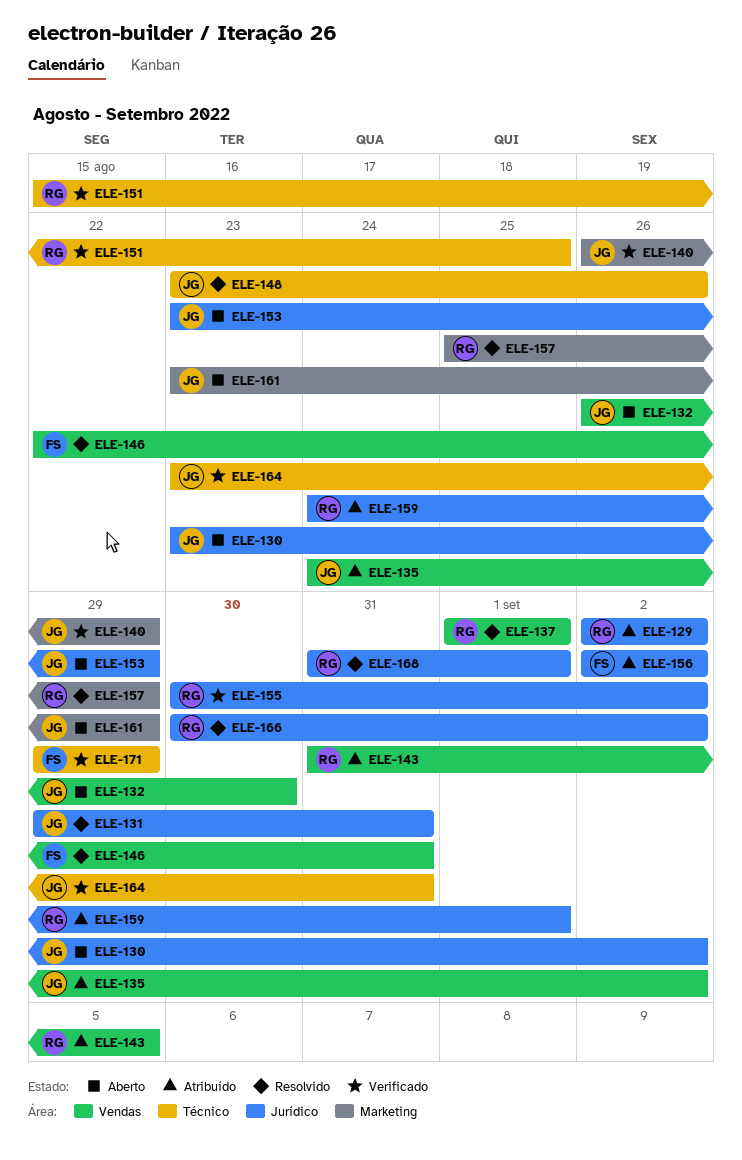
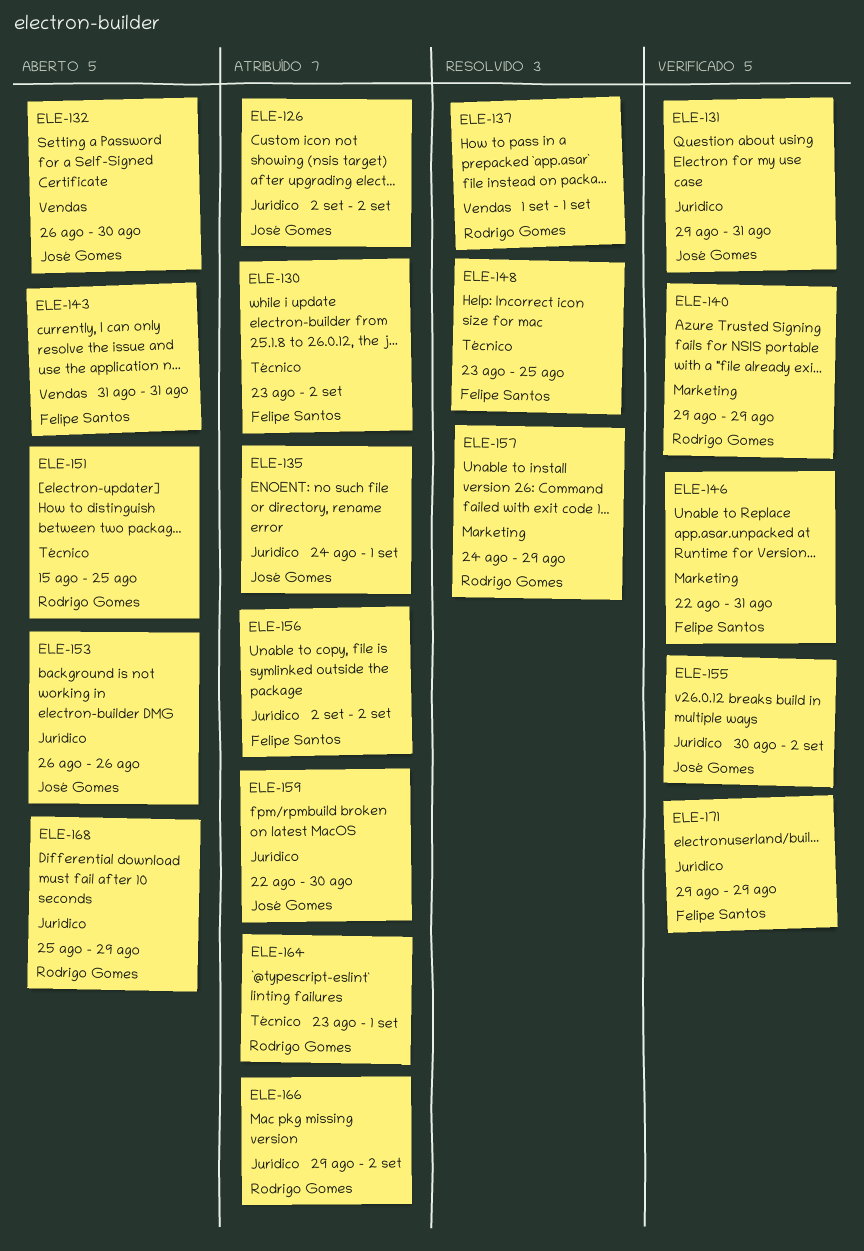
ELE-126: none -> present
ELE-129: present -> none
ELE-130, status: Aberto -> Atribuído
ELE-130, owner: José Gomes -> Felipe Santos
ELE-130, label: Jurídico -> Técnico
ELE-131, status: Resolvido -> Verificado
ELE-135, label: Vendas -> Jurídico
ELE-135, due: Sep 2 -> Sep 1
ELE-140, owner: José Gomes -> Rodrigo Gomes
ELE-140, start: Aug 26 -> Aug 29
ELE-143, status: Atribuído -> Aberto
ELE-143, owner: Rodrigo Gomes -> Felipe Santos
ELE-143, due: Sep 5 -> Aug 31
ELE-146, status: Resolvido -> Verificado
ELE-146, label: Vendas -> Marketing
ELE-148, owner: José Gomes -> Felipe Santos
ELE-148, due: Aug 26 -> Aug 25
ELE-151, status: Verificado -> Aberto
ELE-153, start: Aug 23 -> Aug 26
ELE-153, due: Aug 29 -> Aug 26
ELE-155, owner: Rodrigo Gomes -> José Gomes
ELE-157, start: Aug 25 -> Aug 24
ELE-159, owner: Rodrigo Gomes -> José Gomes
ELE-159, start: Aug 24 -> Aug 22
ELE-159, due: Sep 1 -> Aug 30
ELE-161: present -> none
ELE-164, status: Verificado -> Atribuído
ELE-164, owner: José Gomes -> Rodrigo Gomes
ELE-164, due: Aug 31 -> Sep 1
ELE-166, status: Resolvido -> Atribuído
ELE-166, start: Aug 30 -> Aug 29
ELE-168, status: Resolvido -> Aberto
ELE-168, start: Aug 31 -> Aug 25
ELE-168, due: Sep 1 -> Aug 29
ELE-171, label: Técnico -> Jurídico

